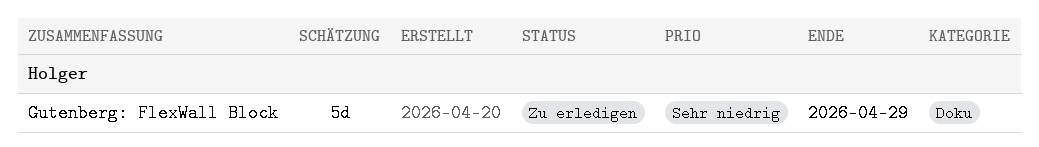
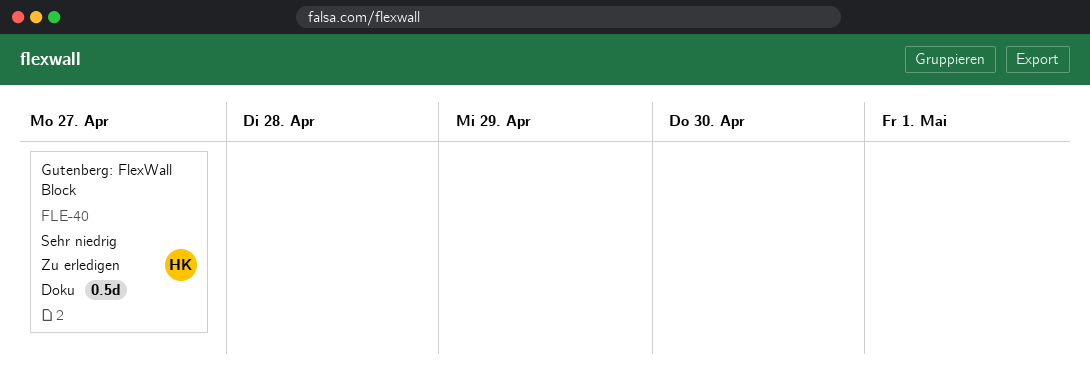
Gutenberg: FlexWall Block, estimate: 5d -> 0.5d
Gutenberg: FlexWall Block, due: Apr 29 -> Apr 27

